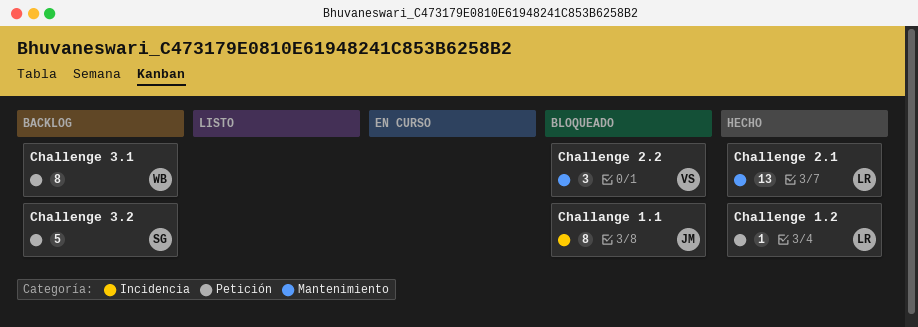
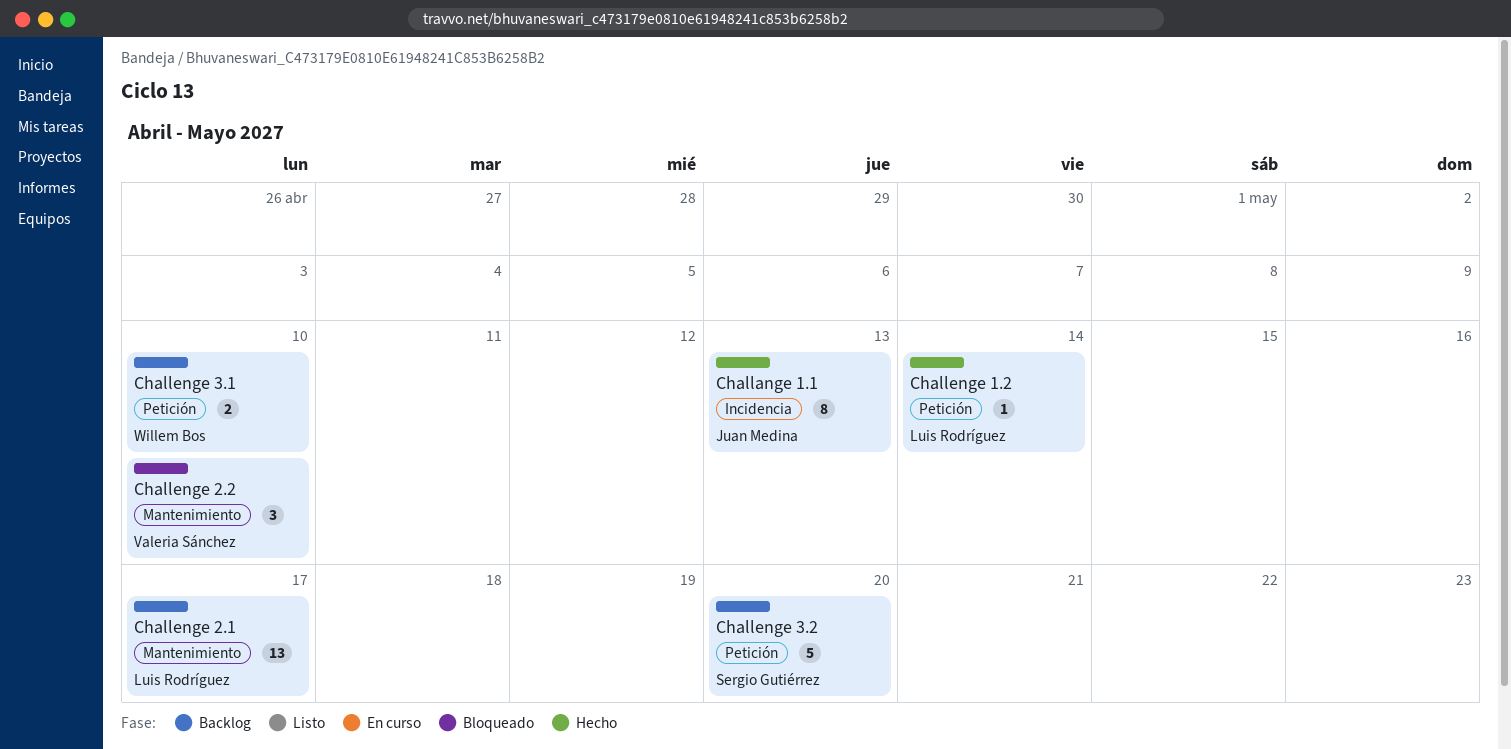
Challange 1.1, status: Bloqueado -> Hecho
Challenge 2.1, status: Hecho -> Backlog
Challenge 3.1, estimate: 8 -> 2

